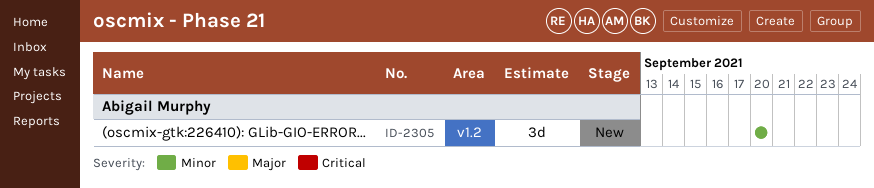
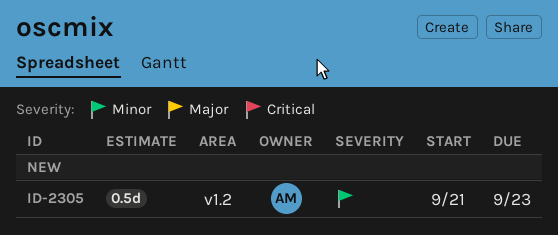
ID-2305, estimate: 3d -> 0.5d
ID-2305, start: Sep 20 -> Sep 21
ID-2305, due: Sep 20 -> Sep 23

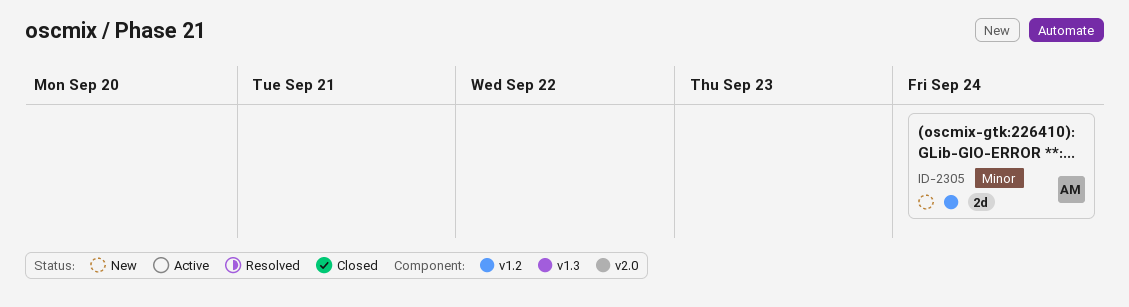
ID-2305, estimate: 0.5d -> 2d
ID-2305, due: Sep 23 -> Sep 24

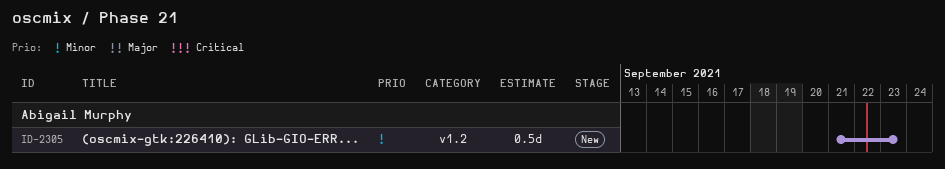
ID-2305, estimate: 2d -> 0.5d
ID-2305, due: Sep 24 -> Sep 23

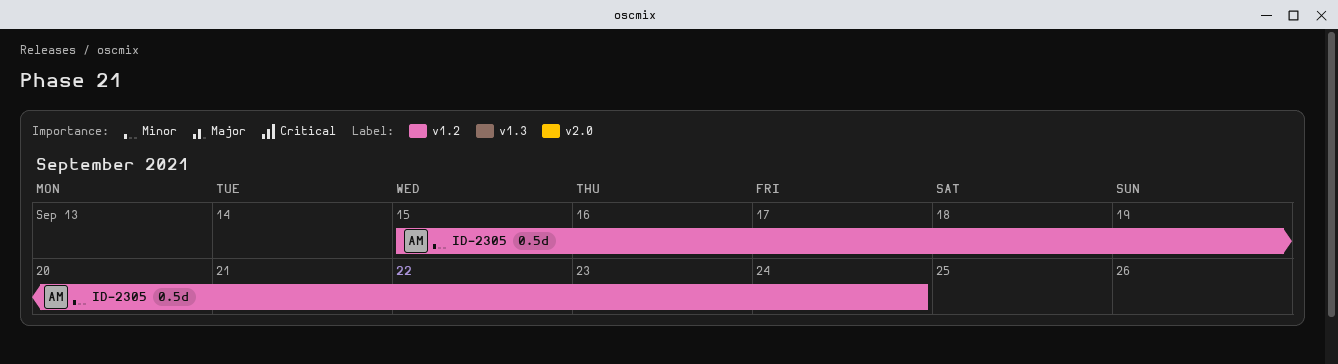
ID-2305, start: Sep 21 -> Sep 15
ID-2305, due: Sep 23 -> Sep 24

